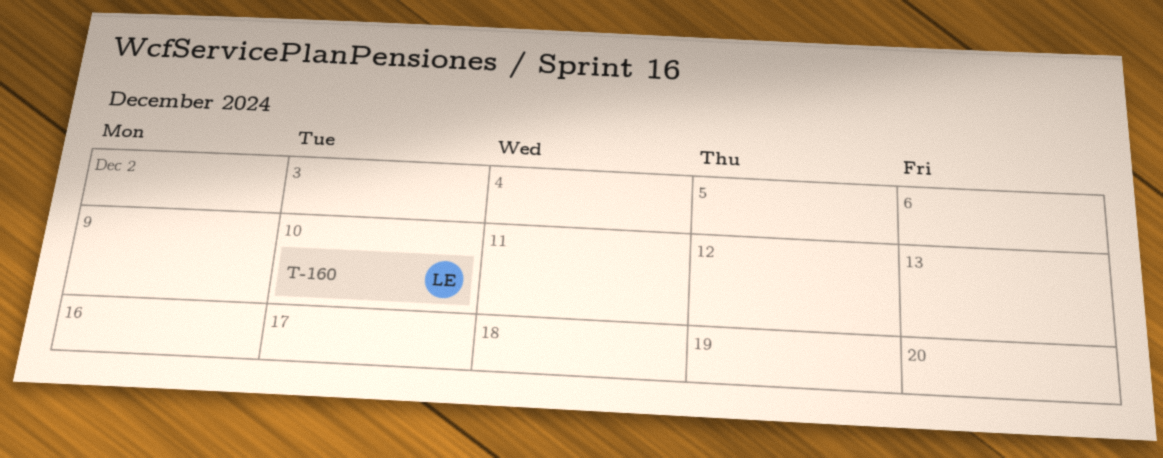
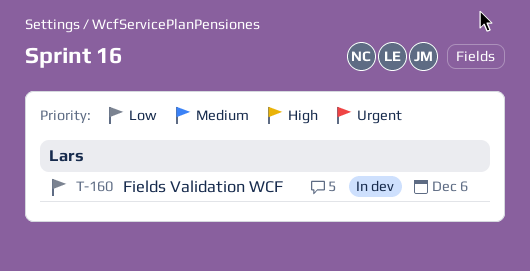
T-160, due: Dec 10 -> Dec 6

